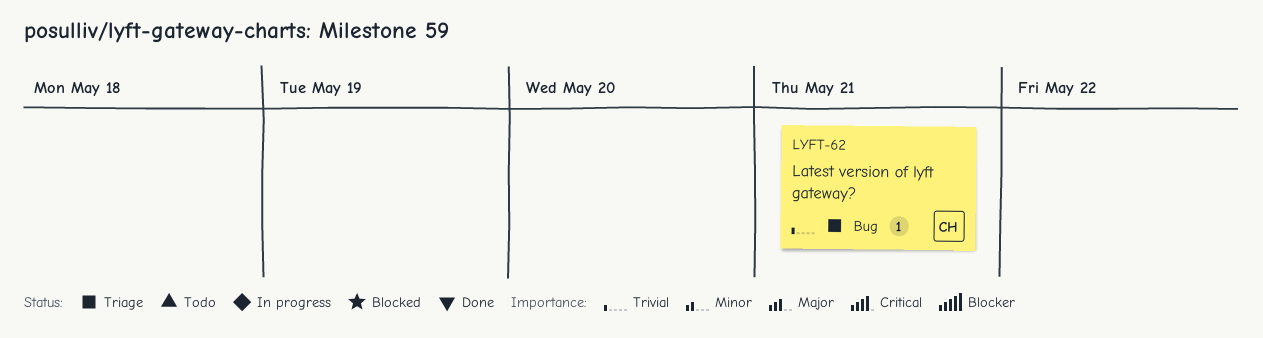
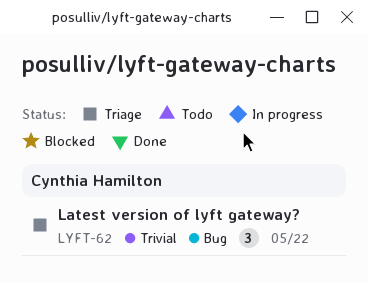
LYFT-62, estimate: 1 -> 3
LYFT-62, due: May 21 -> May 22

